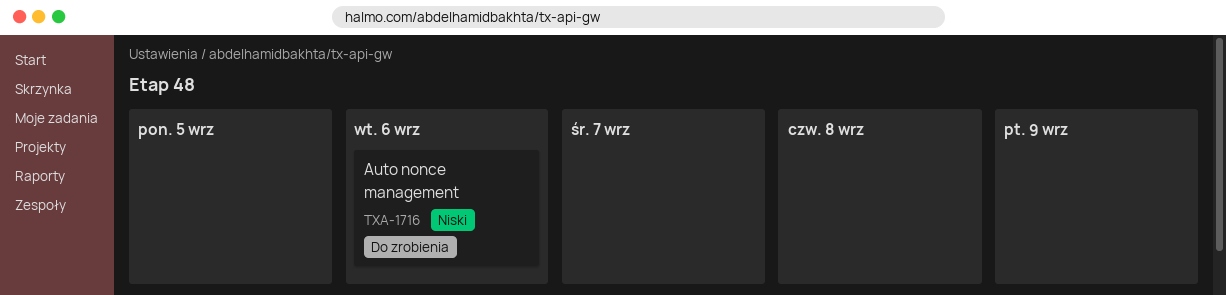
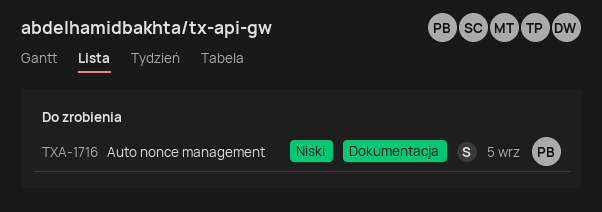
TXA-1716, due: Sep 6 -> Sep 5

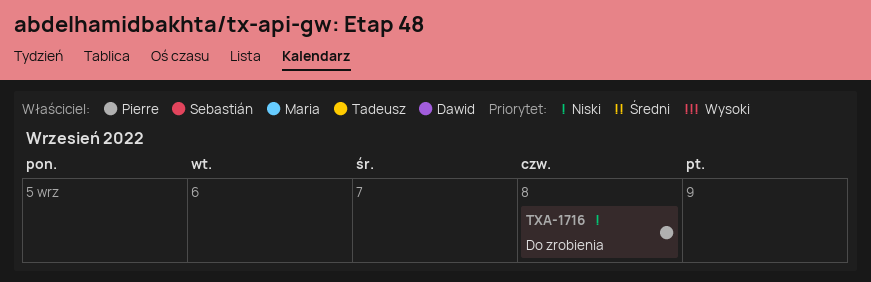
TXA-1716, due: Sep 5 -> Sep 8

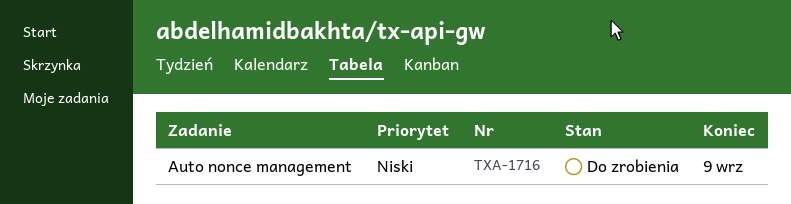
TXA-1716, due: Sep 8 -> Sep 9

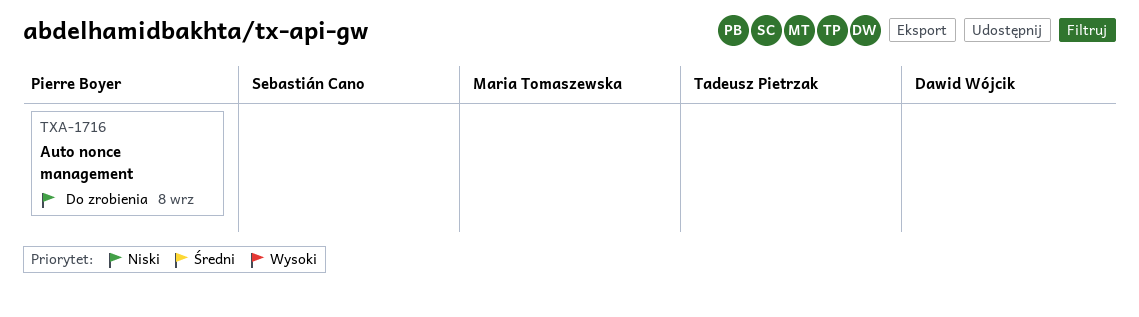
TXA-1716, due: Sep 9 -> Sep 8

